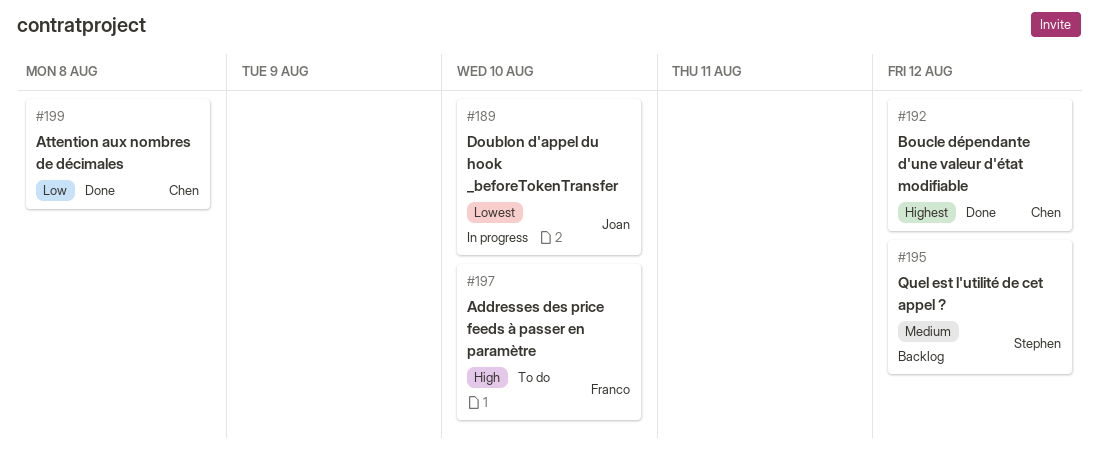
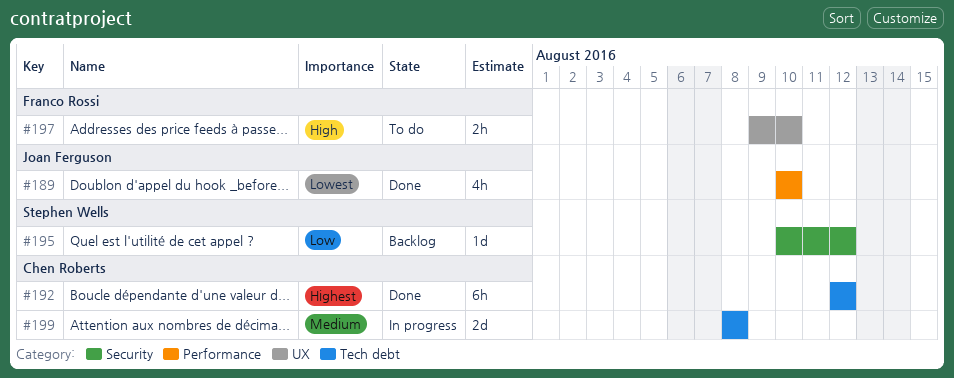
#189, status: In progress -> Done
#195, priority: Medium -> Low
#199, status: Done -> In progress
#199, priority: Low -> Medium

